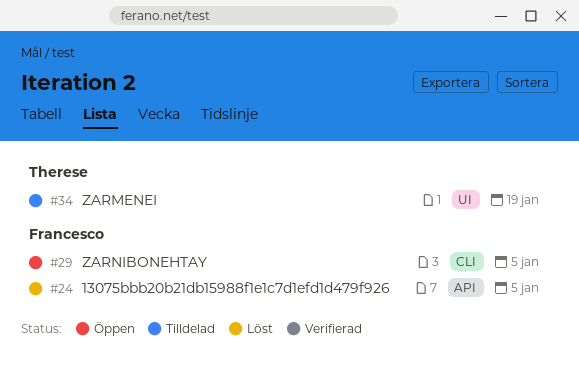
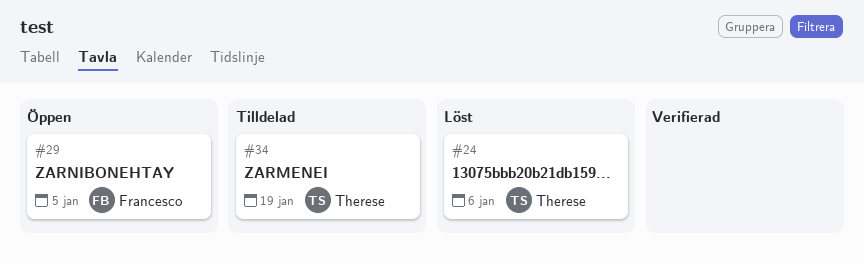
#24, owner: Francesco -> Therese
#24, due: Jan 5 -> Jan 6

